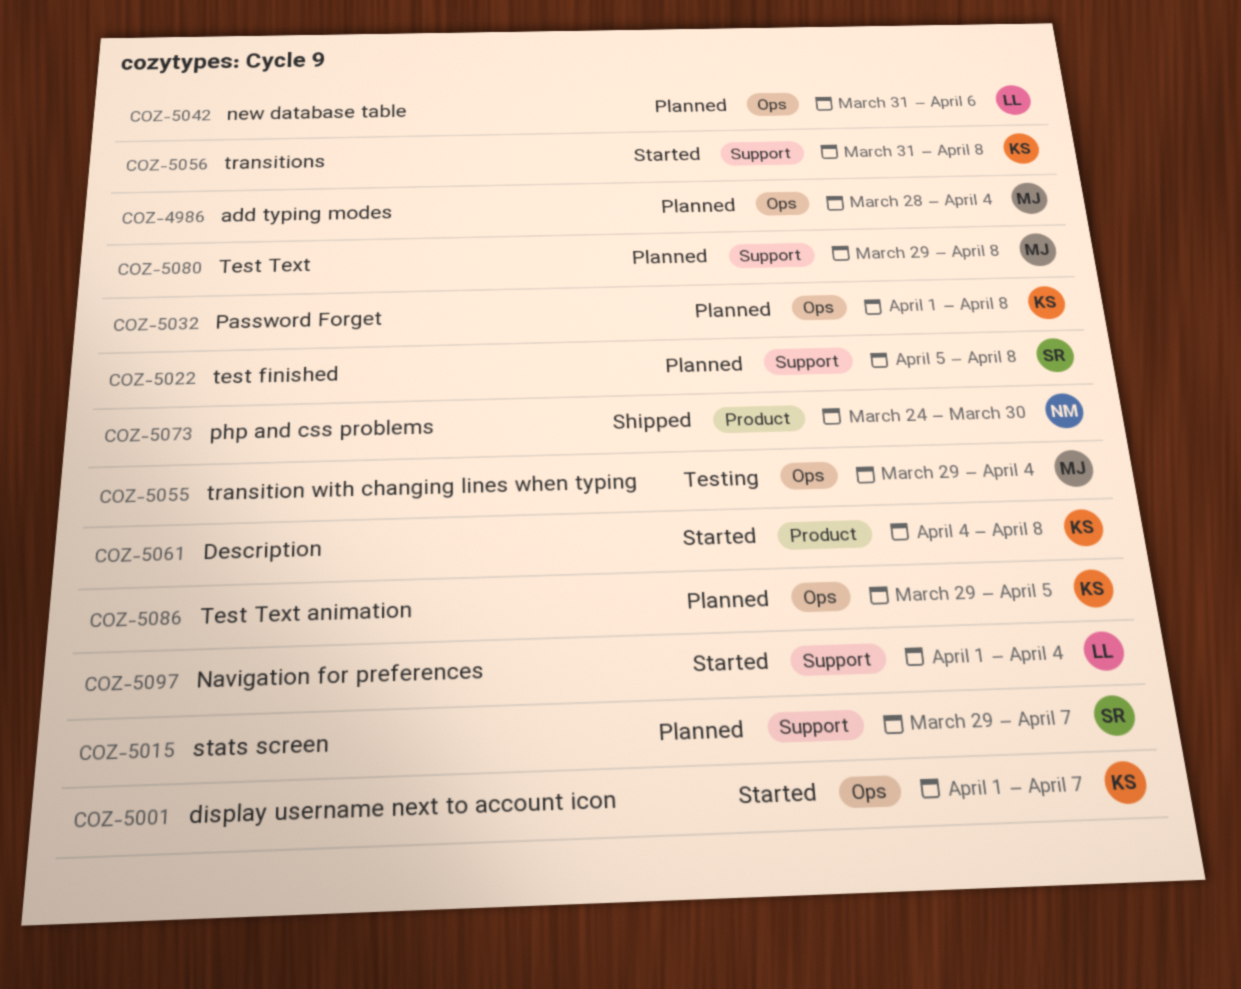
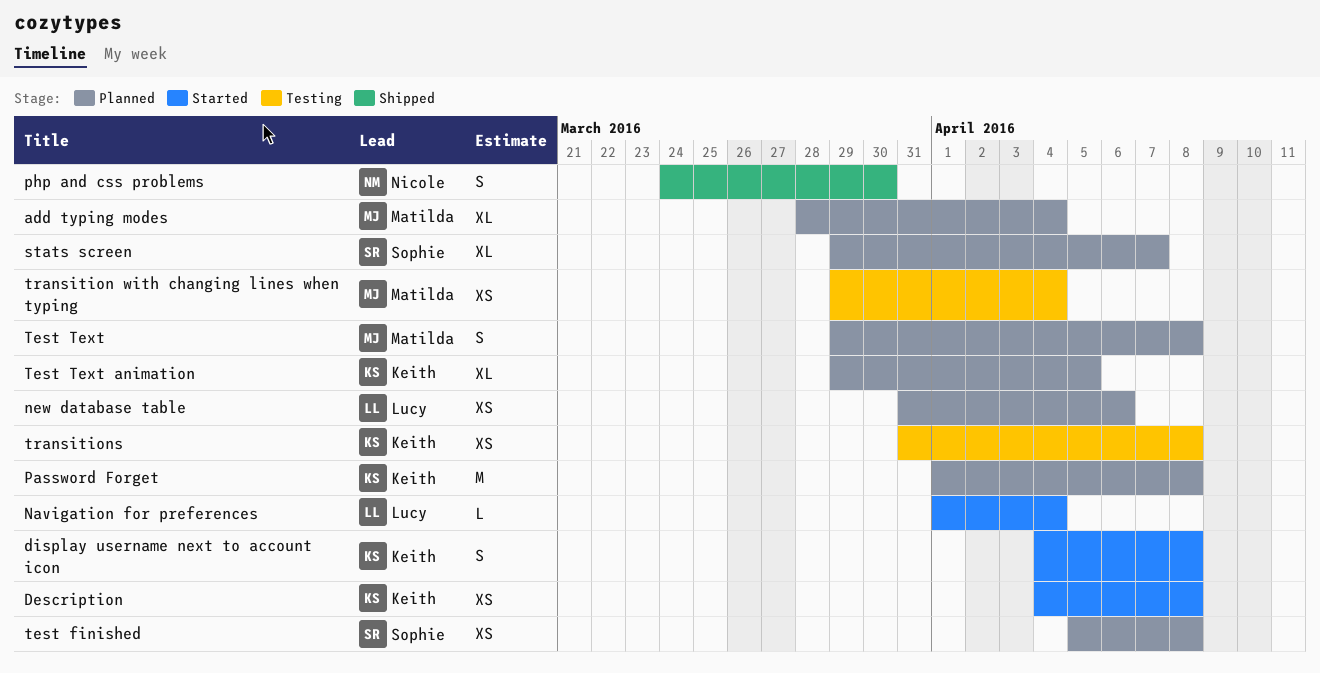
display username next to account icon, start: Apr 1 -> Apr 4
display username next to account icon, due: Apr 7 -> Apr 8
transitions, status: Started -> Testing

